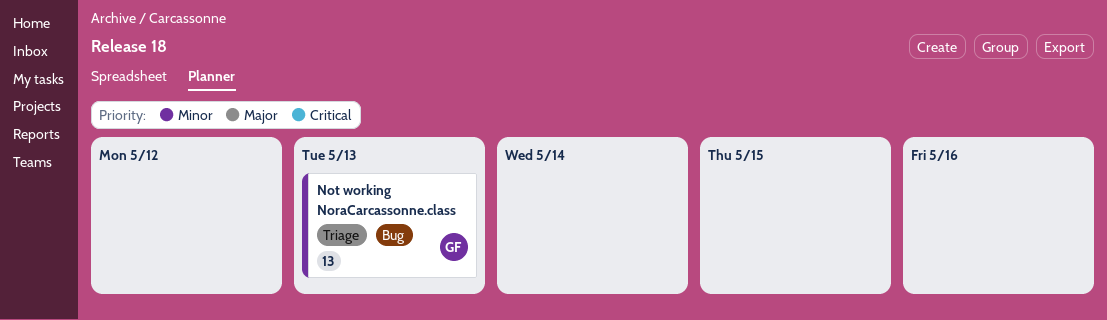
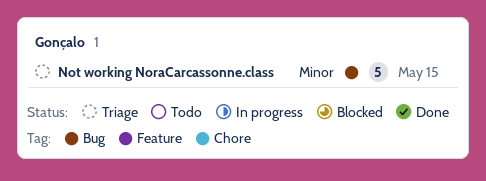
Not working NoraCarcassonne.class, estimate: 13 -> 5
Not working NoraCarcassonne.class, due: May 13 -> May 15

